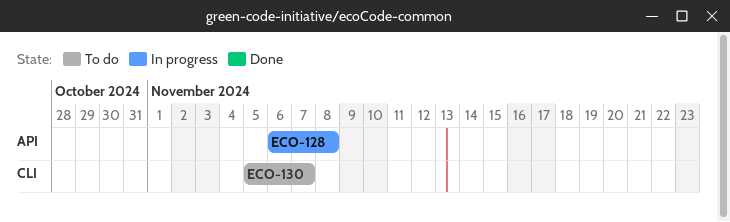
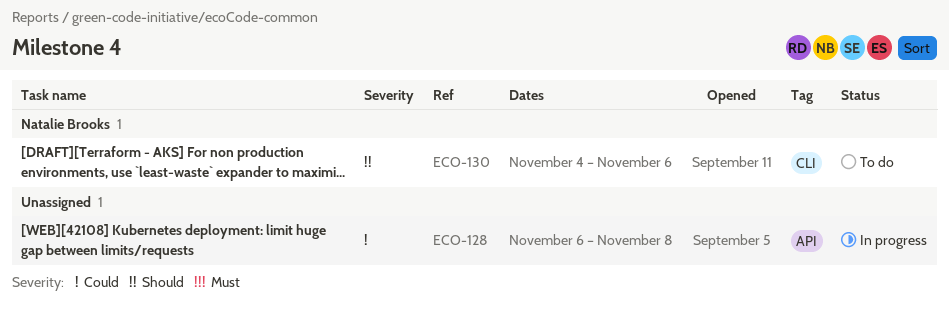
ECO-130, start: Nov 5 -> Nov 4
ECO-130, due: Nov 7 -> Nov 6

